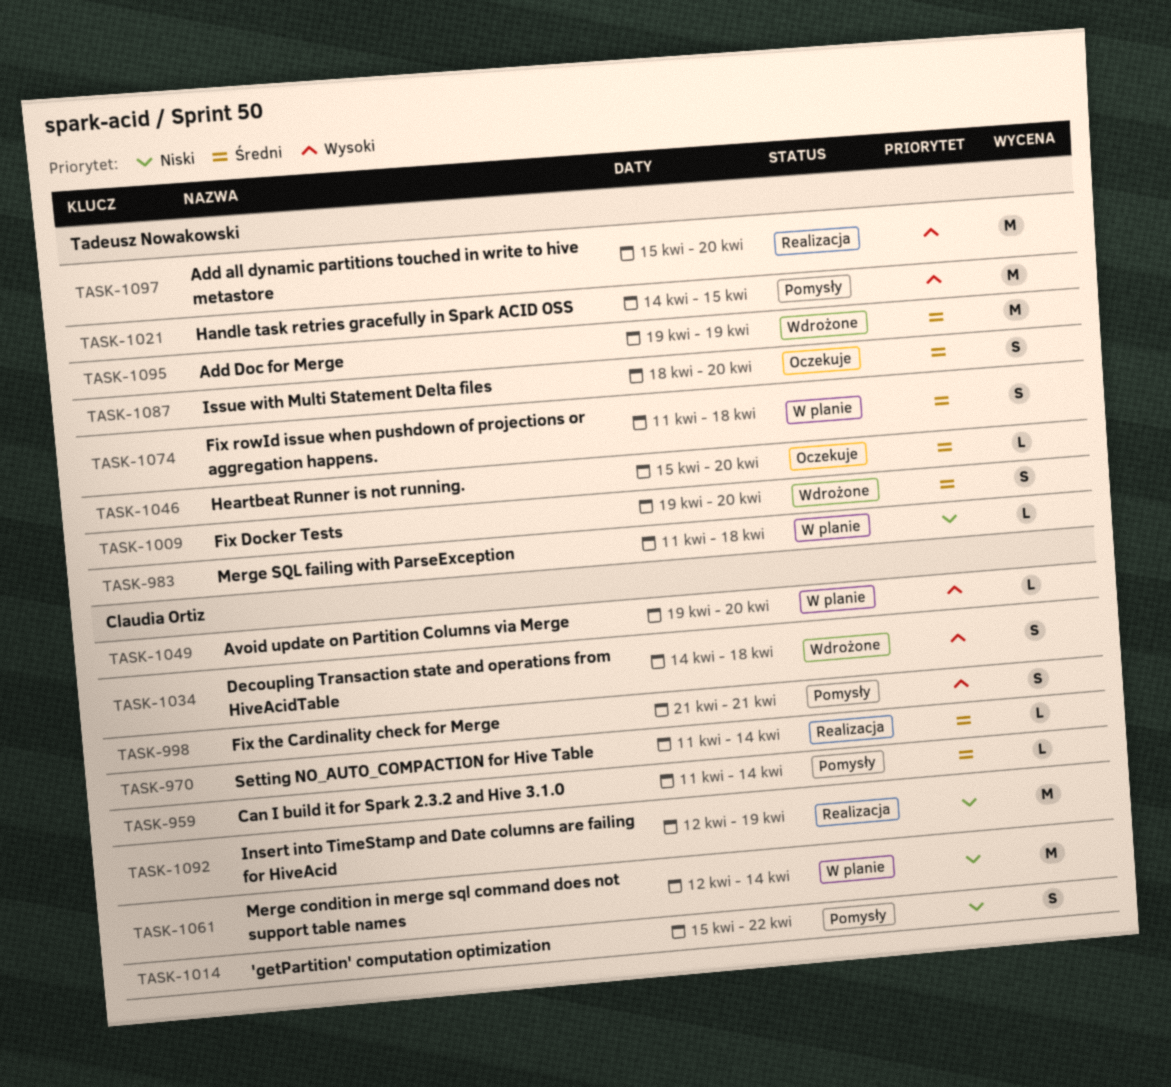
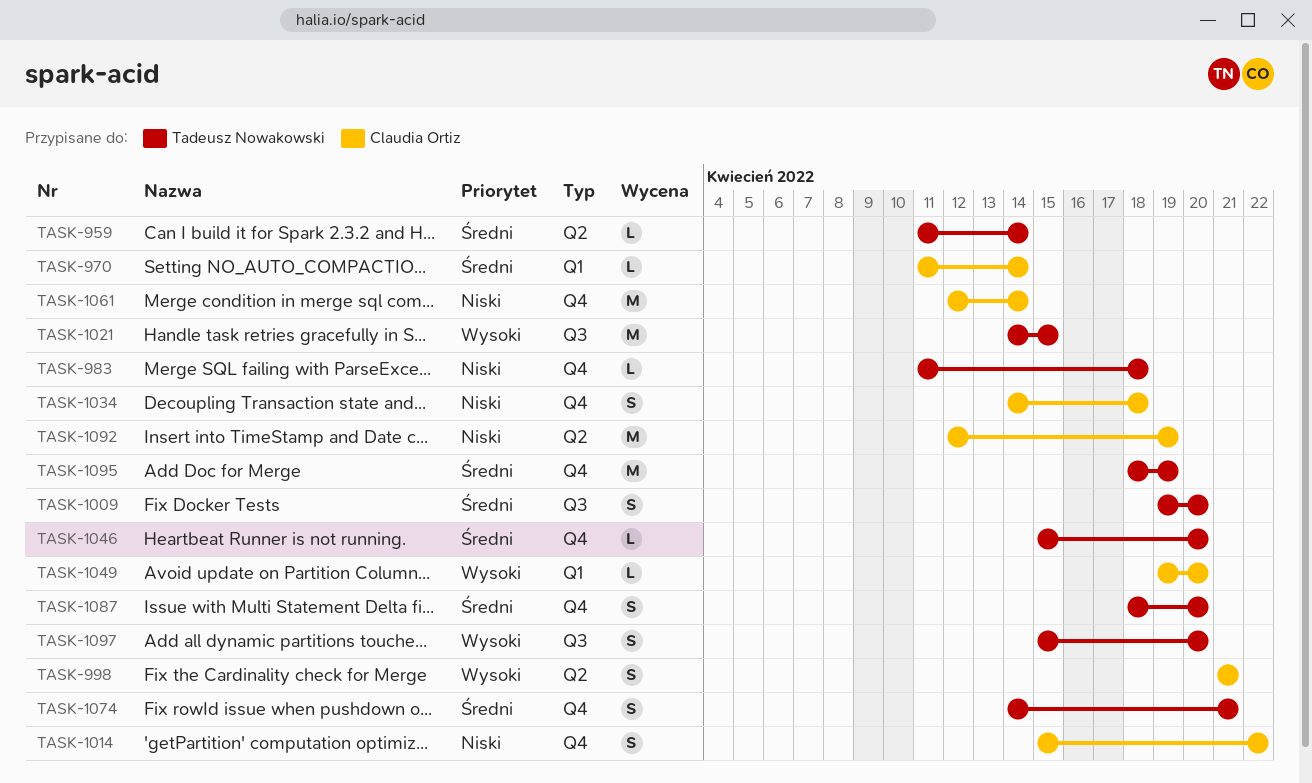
TASK-959, owner: Claudia Ortiz -> Tadeusz Nowakowski
TASK-1034, priority: Wysoki -> Niski
TASK-1074, start: Apr 11 -> Apr 14
TASK-1074, due: Apr 18 -> Apr 21
TASK-1095, start: Apr 19 -> Apr 18
TASK-1097, estimate: M -> S

